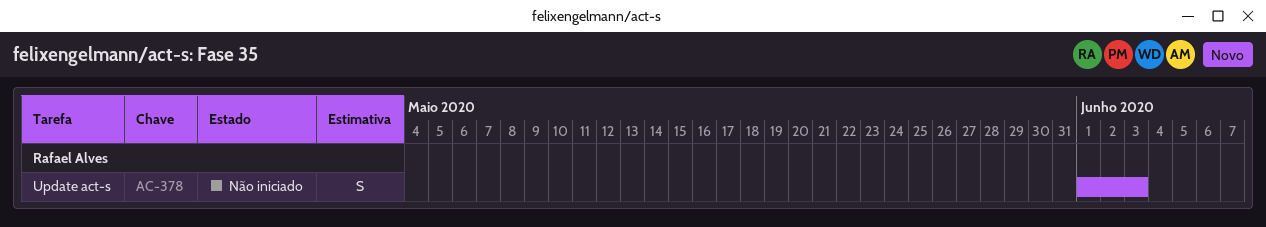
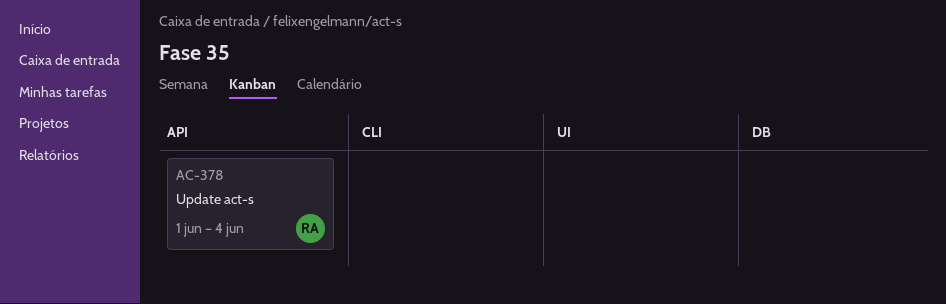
AC-378, due: Jun 3 -> Jun 4

